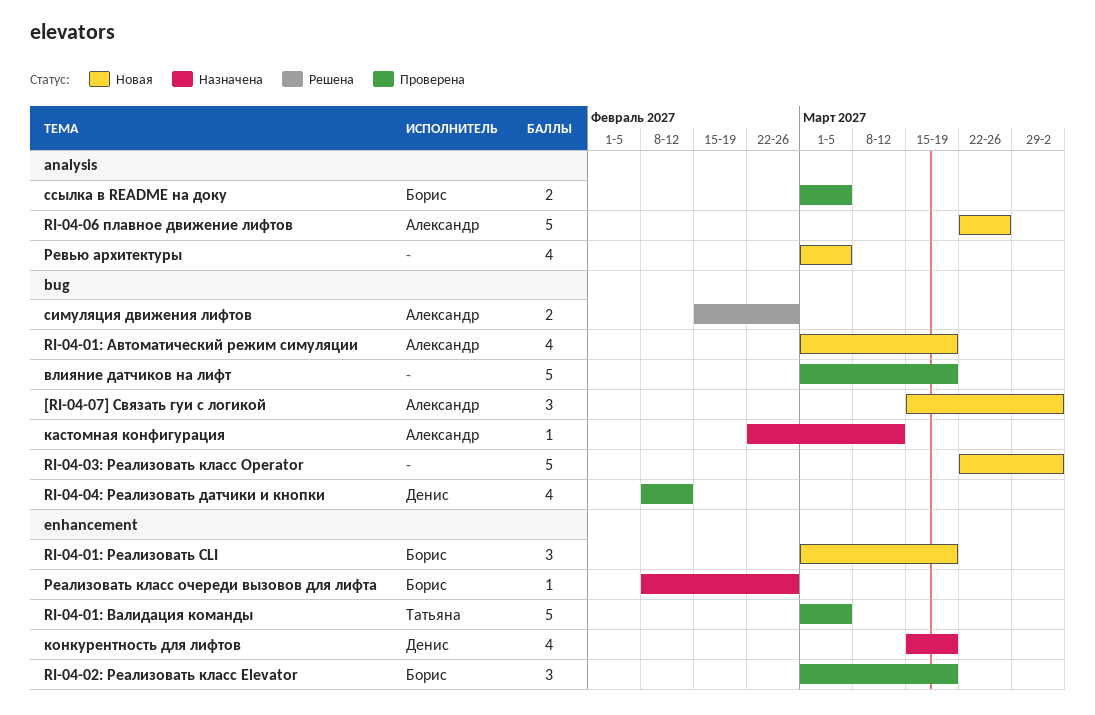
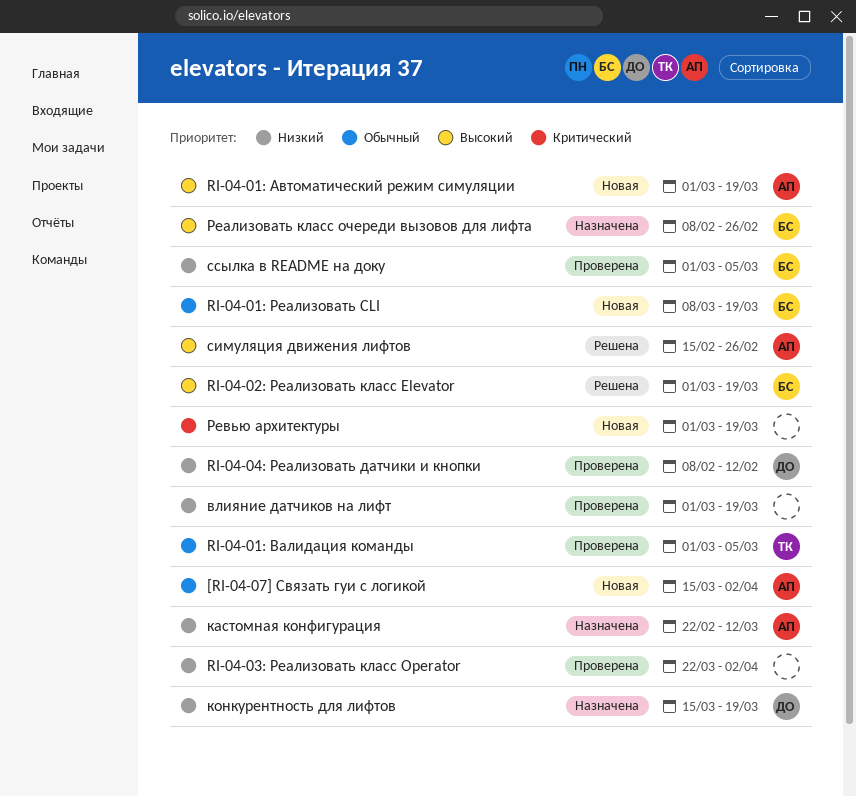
RI-04-01: Реализовать CLI, start: Mar 1 -> Mar 8
RI-04-02: Реализовать класс Elevator, status: Проверена -> Решена
RI-04-03: Реализовать класс Operator, status: Новая -> Проверена
RI-04-06 плавное движение лифтов: present -> none
Ревью архитектуры, due: Mar 5 -> Mar 19

